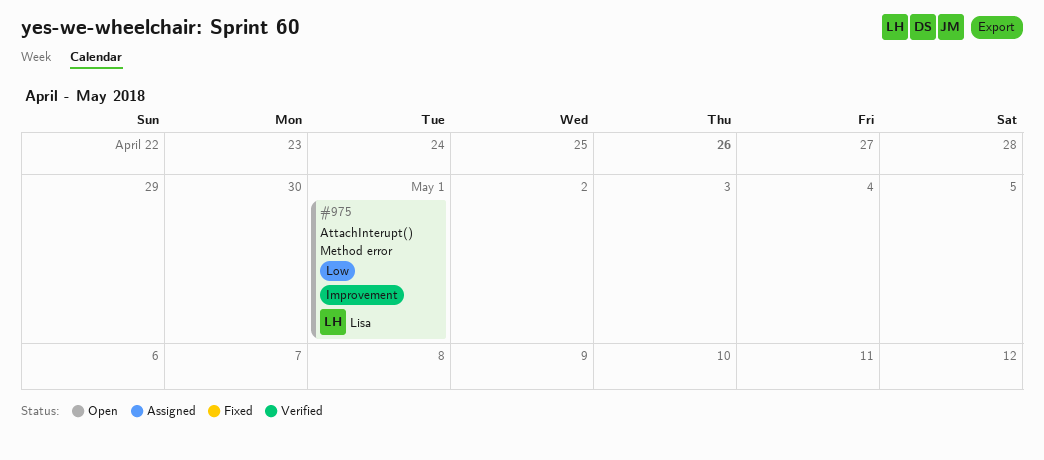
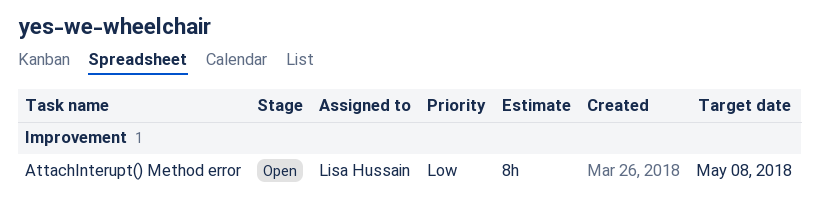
AttachInterupt() Method error, due: May 1 -> May 8

